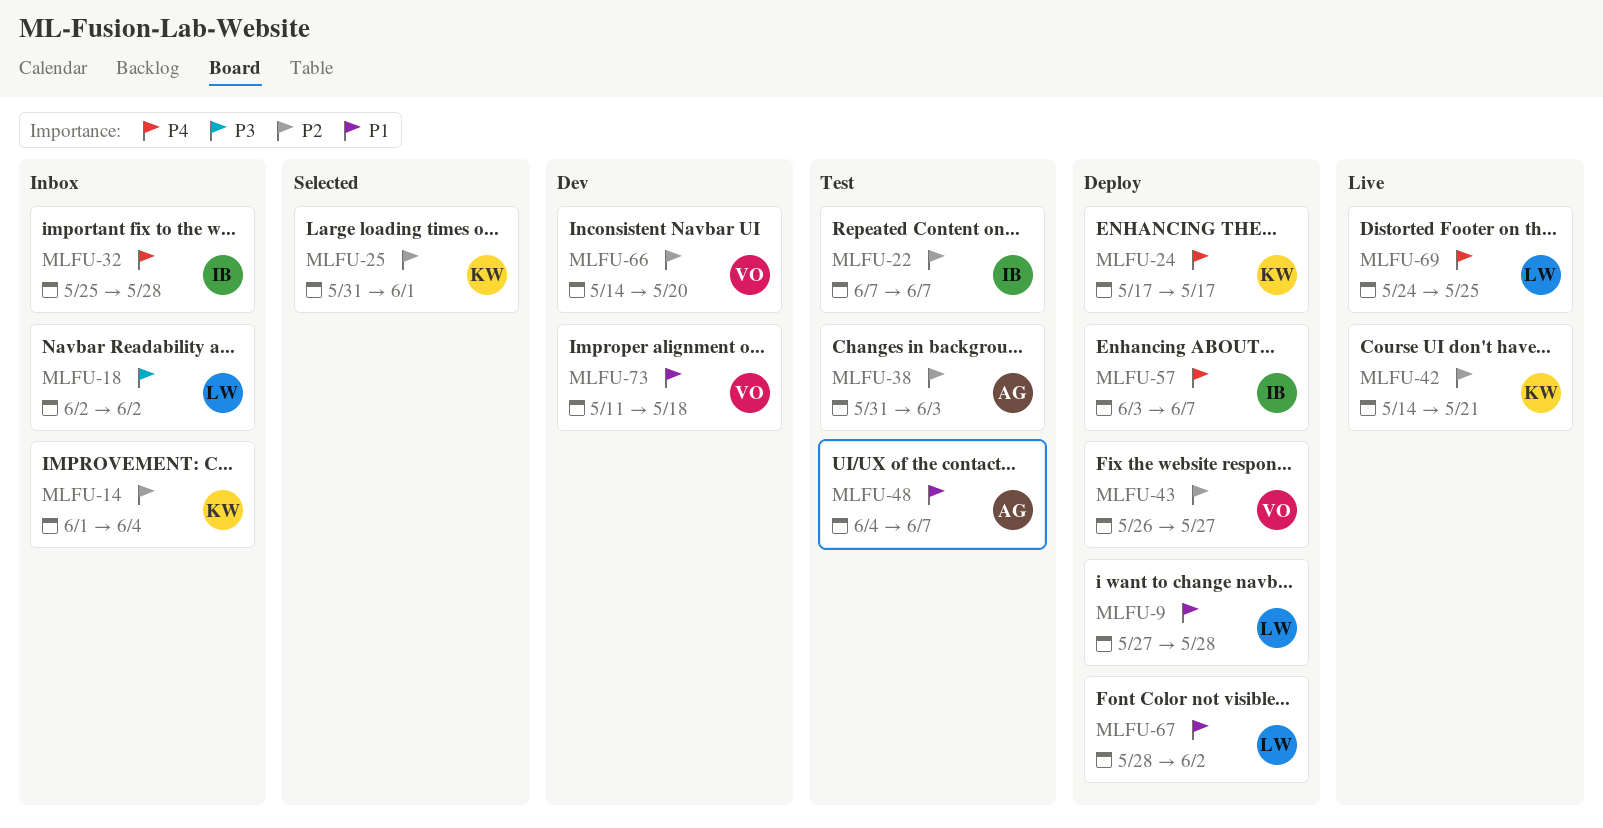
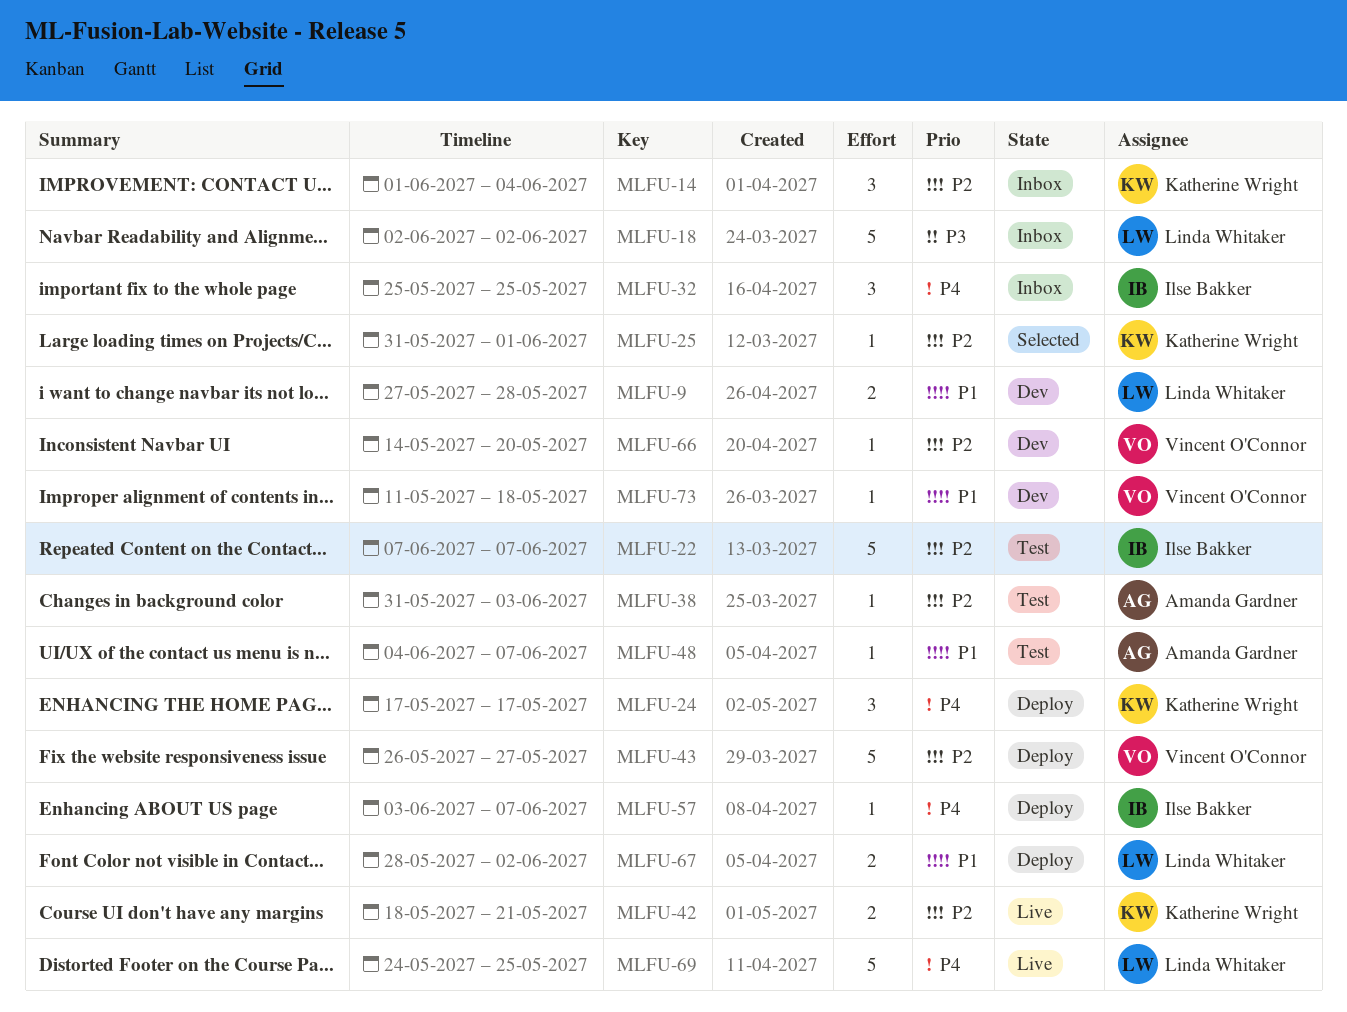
MLFU-9, status: Deploy -> Dev
MLFU-32, due: May 28 -> May 25
MLFU-42, start: May 14 -> May 18

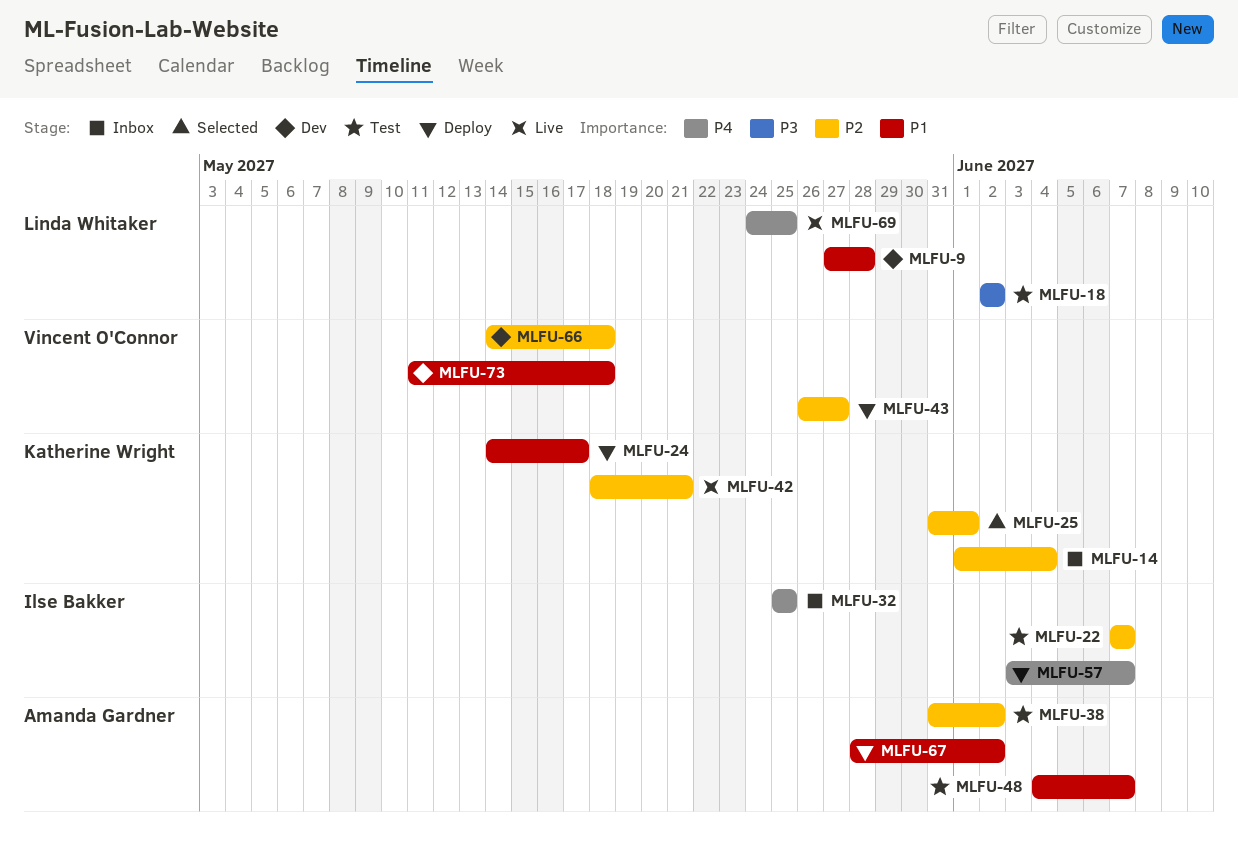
MLFU-18, status: Inbox -> Test
MLFU-24, priority: P4 -> P1
MLFU-24, start: May 17 -> May 14
MLFU-38, due: Jun 3 -> Jun 2
MLFU-66, due: May 20 -> May 18
MLFU-67, owner: Linda Whitaker -> Amanda Gardner

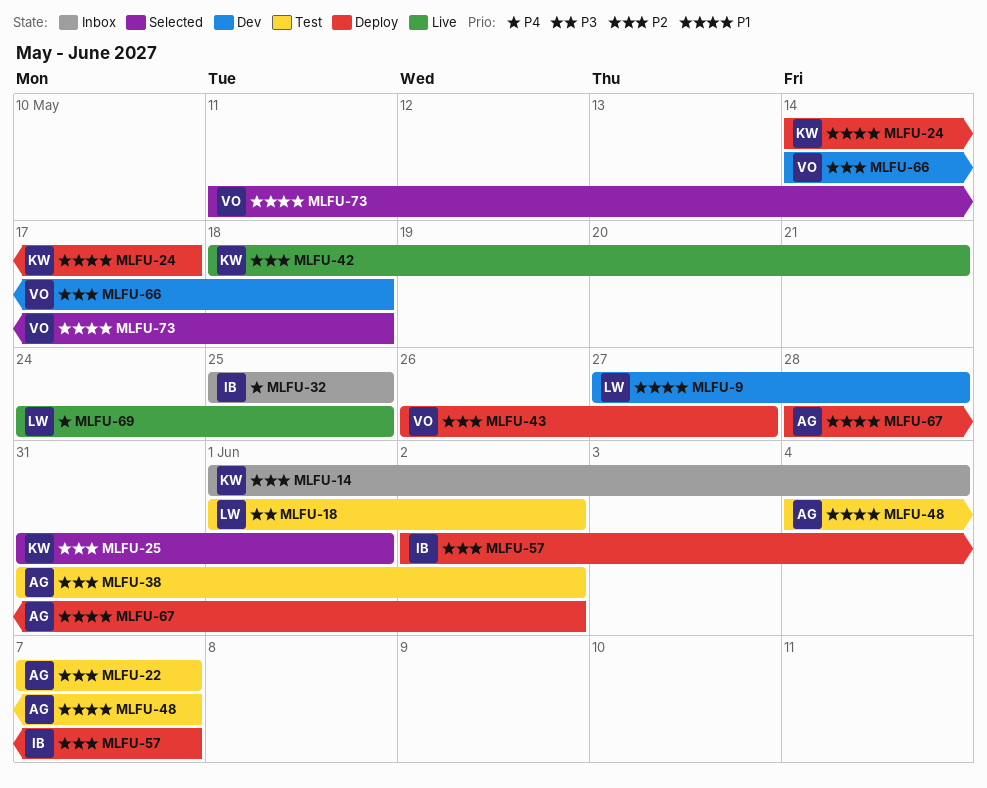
MLFU-18, start: Jun 2 -> Jun 1
MLFU-22, owner: Ilse Bakker -> Amanda Gardner
MLFU-57, priority: P4 -> P2
MLFU-57, start: Jun 3 -> Jun 2
MLFU-73, status: Dev -> Selected

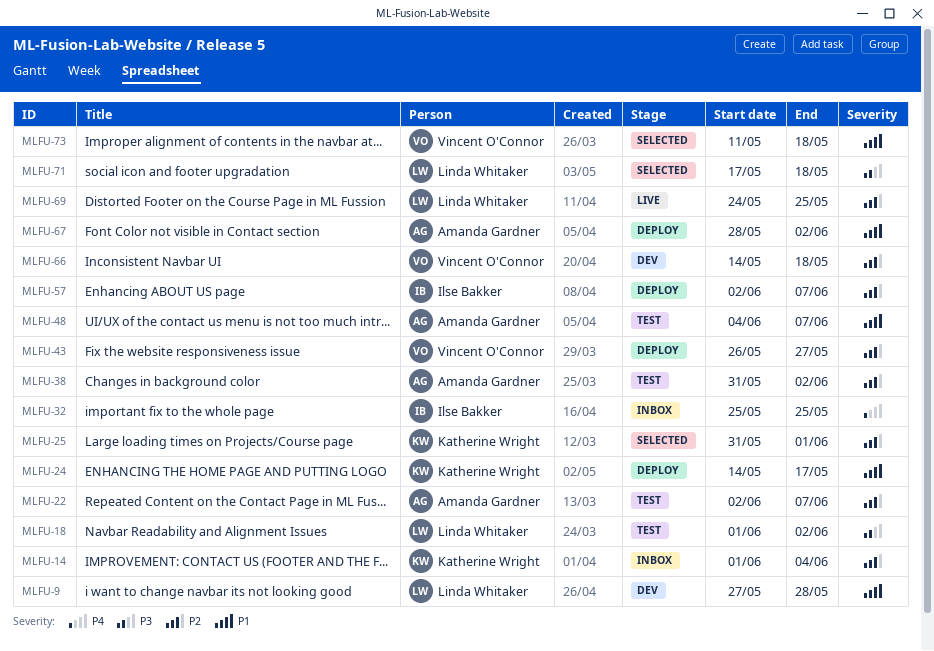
MLFU-22, start: Jun 7 -> Jun 2
MLFU-42: present -> none
MLFU-69, priority: P4 -> P2
MLFU-71: none -> present

